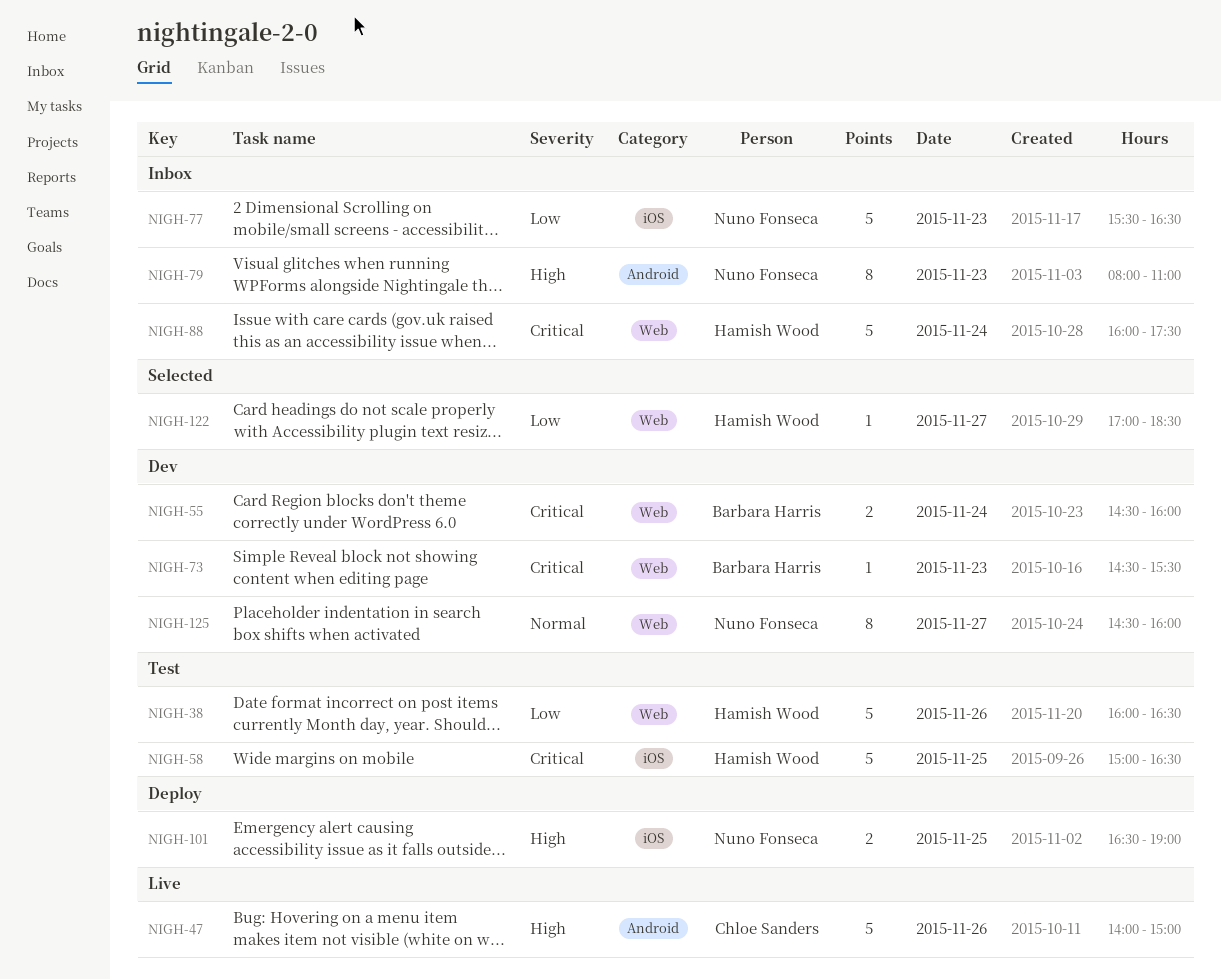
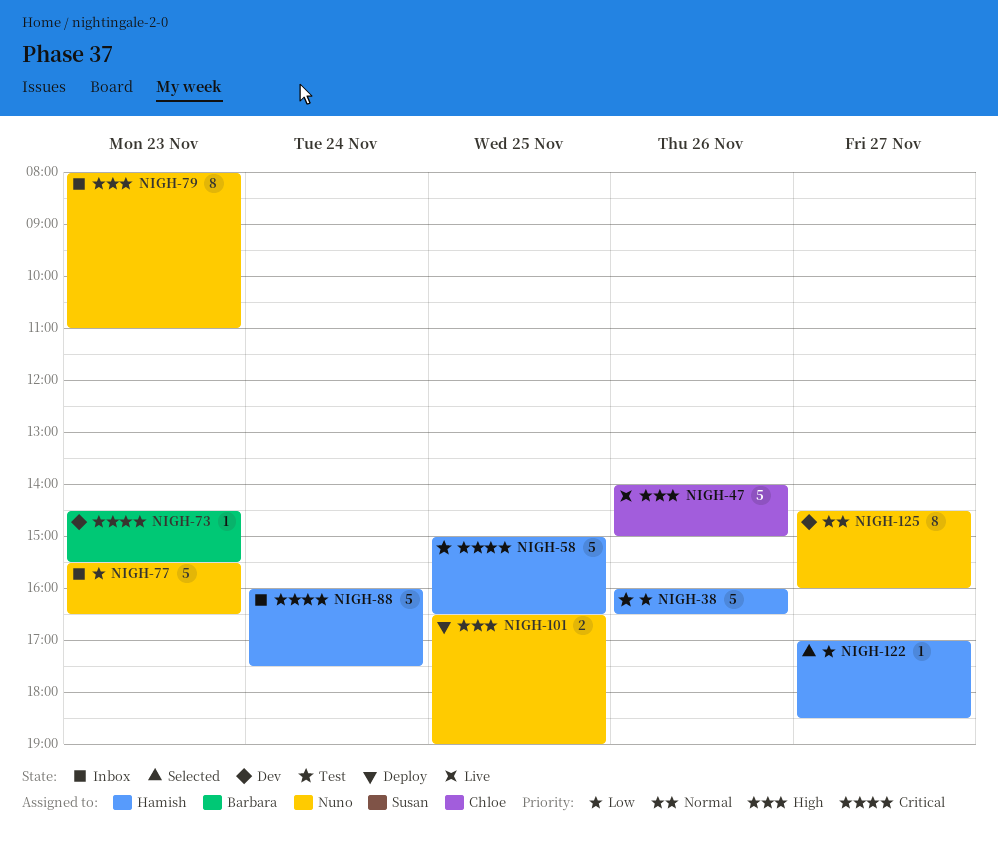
NIGH-55: present -> none

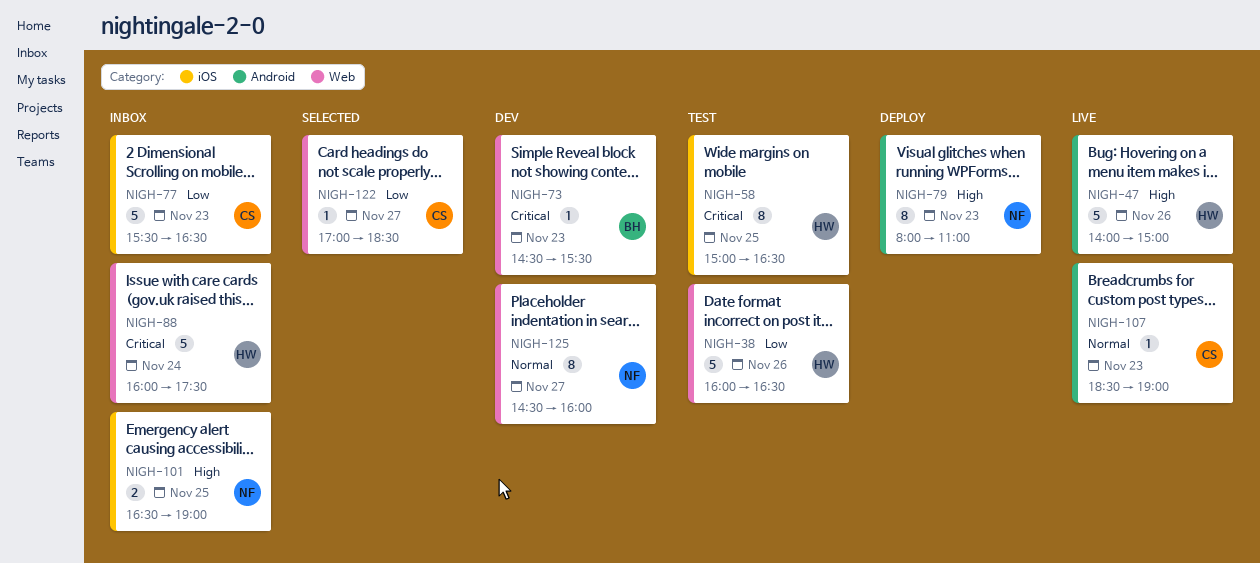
NIGH-47, owner: Chloe -> Hamish
NIGH-58, estimate: 5 -> 8
NIGH-77, owner: Nuno -> Chloe
NIGH-79, status: Inbox -> Deploy
NIGH-101, status: Deploy -> Inbox
NIGH-107: none -> present
NIGH-122, owner: Hamish -> Chloe

